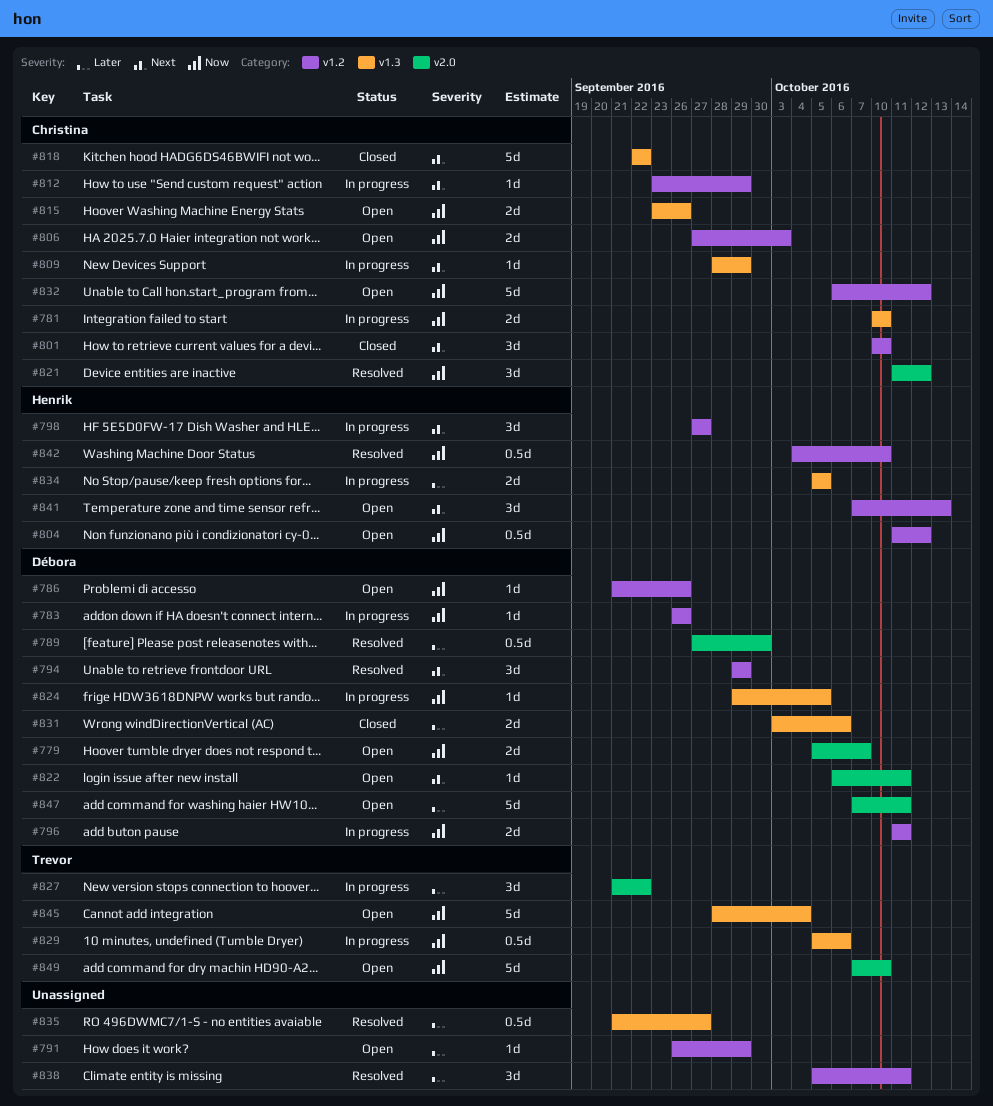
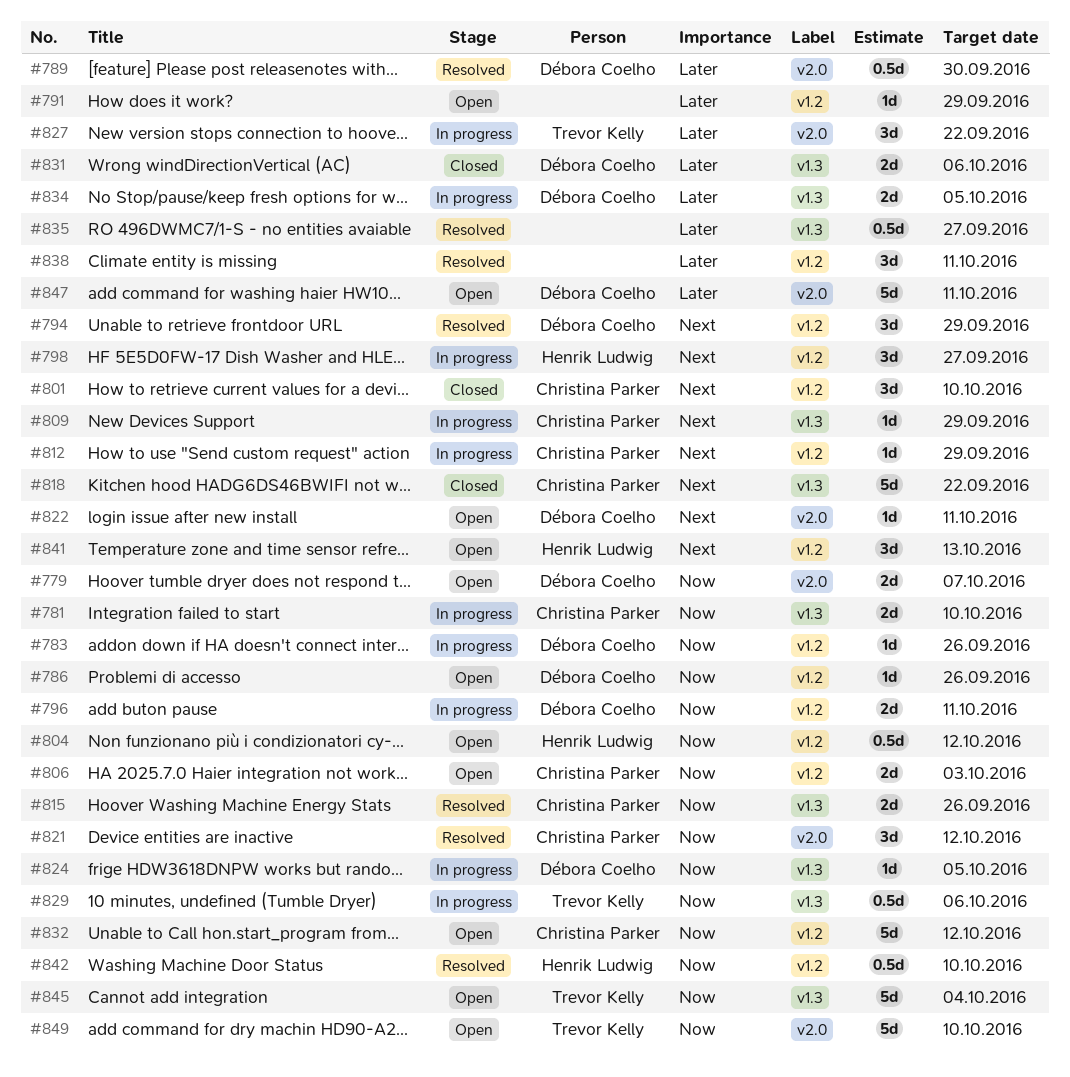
#815, status: Open -> Resolved
#834, owner: Henrik Ludwig -> Débora Coelho

